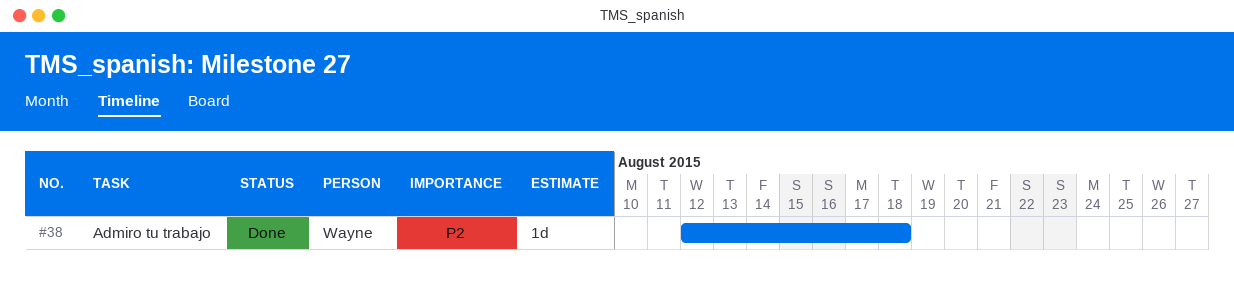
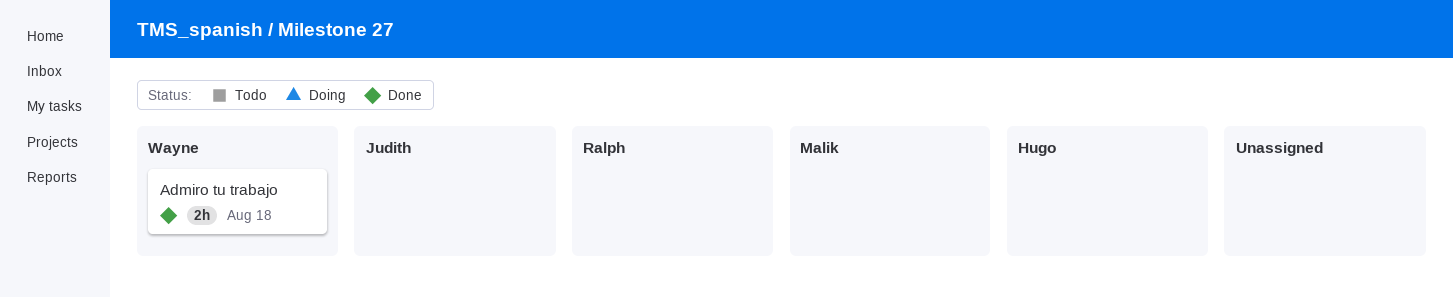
Admiro tu trabajo, estimate: 1d -> 2h

